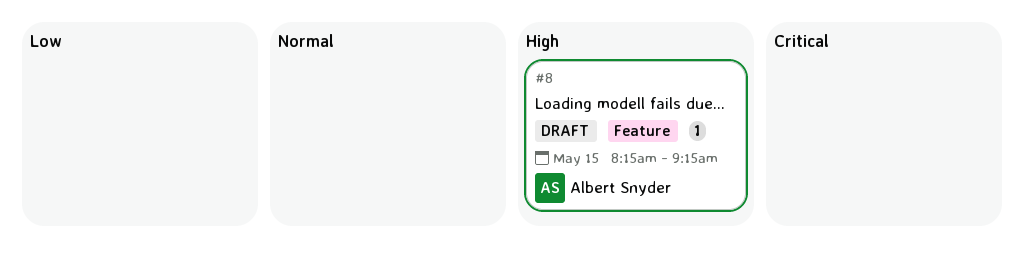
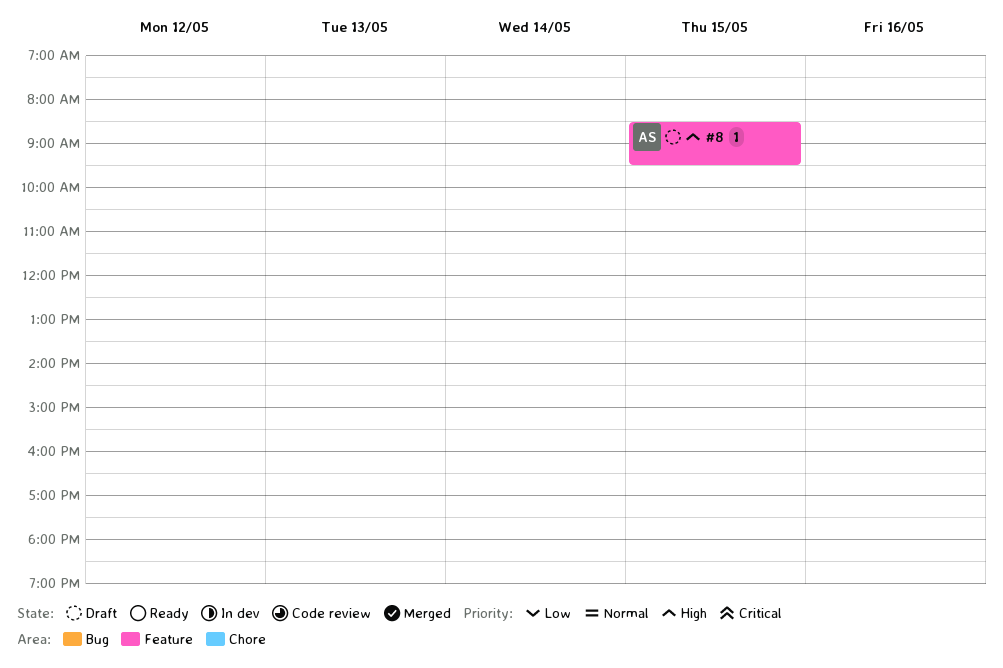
#8, begins: 08:15 -> 08:30
#8, ends: 09:15 -> 09:30

